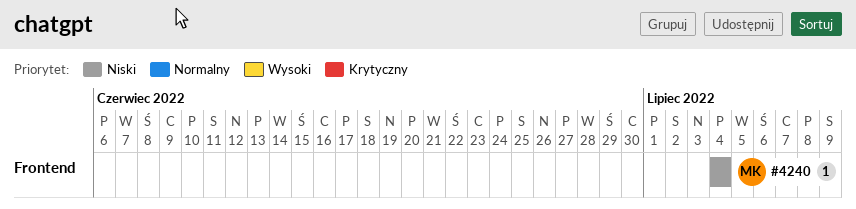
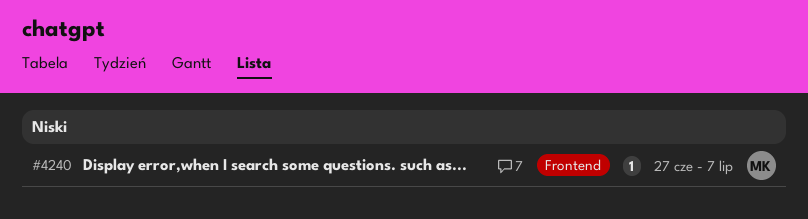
#4240, start: Jul 4 -> Jun 27
#4240, due: Jul 4 -> Jul 7

